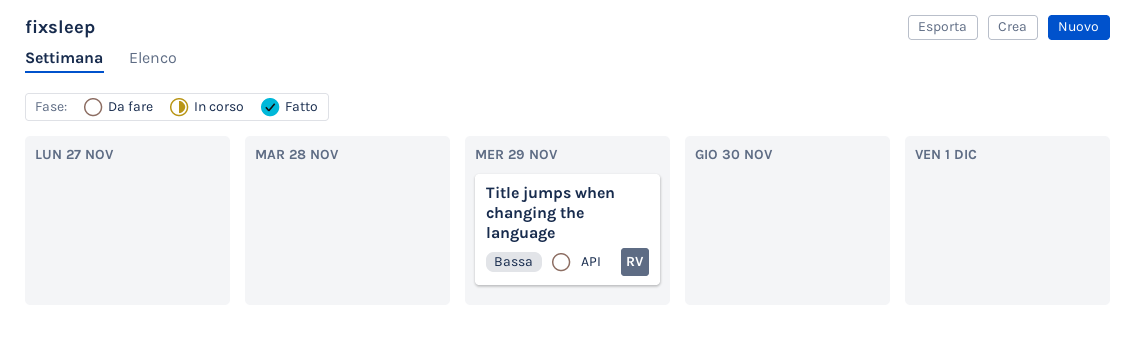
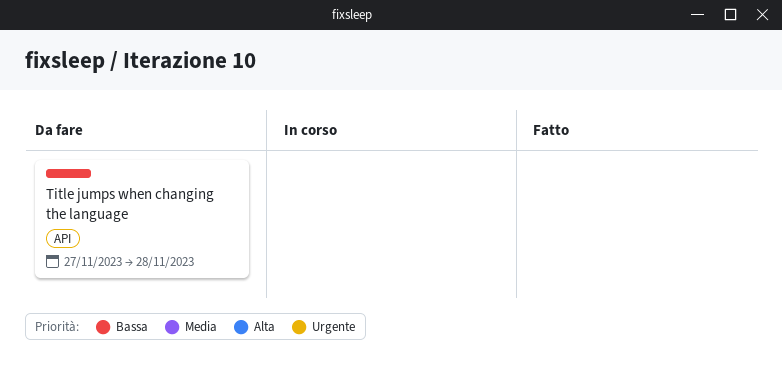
Title jumps when changing the language, due: Nov 29 -> Nov 28

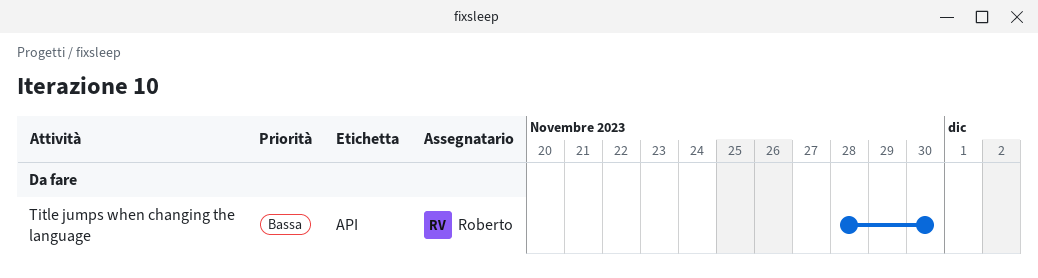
Title jumps when changing the language, start: Nov 27 -> Nov 28
Title jumps when changing the language, due: Nov 28 -> Nov 30

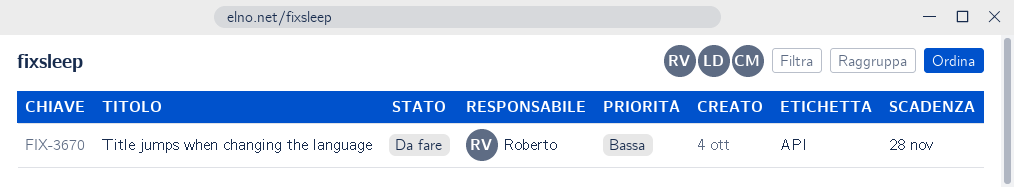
Title jumps when changing the language, due: Nov 30 -> Nov 28

